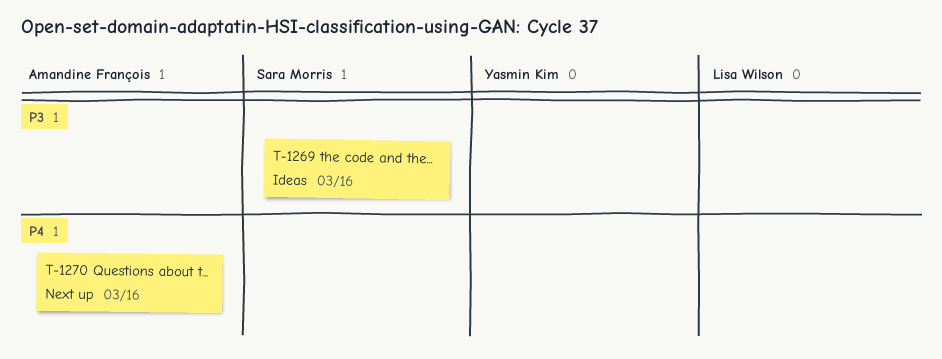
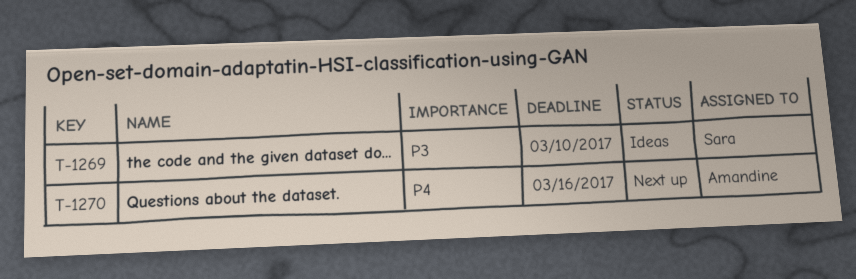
T-1269, due: Mar 16 -> Mar 10

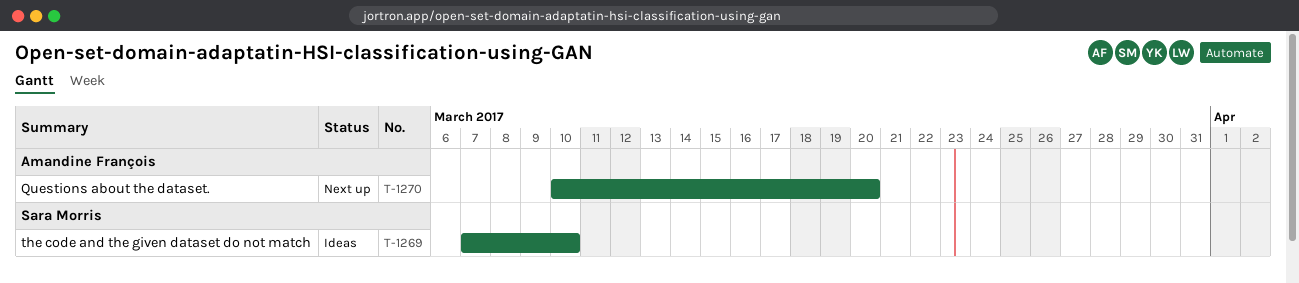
T-1270, due: Mar 16 -> Mar 20

